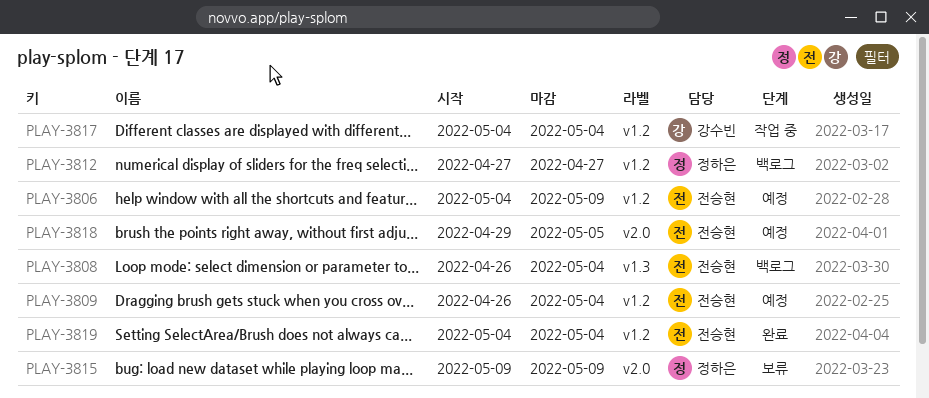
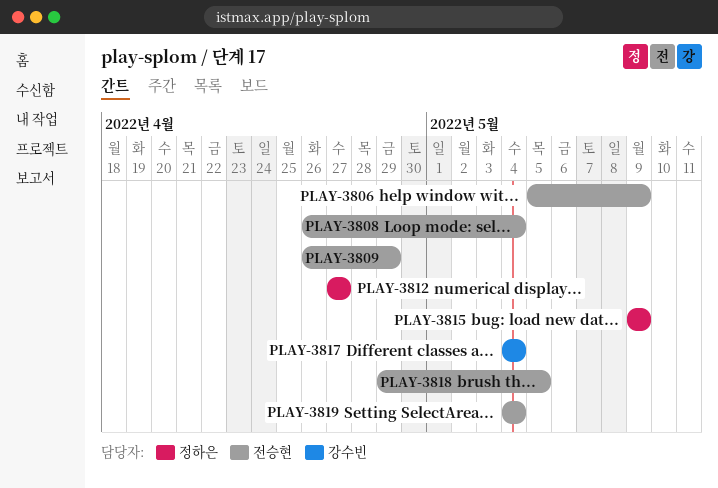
PLAY-3806, start: May 4 -> May 5
PLAY-3809, due: May 4 -> Apr 29

